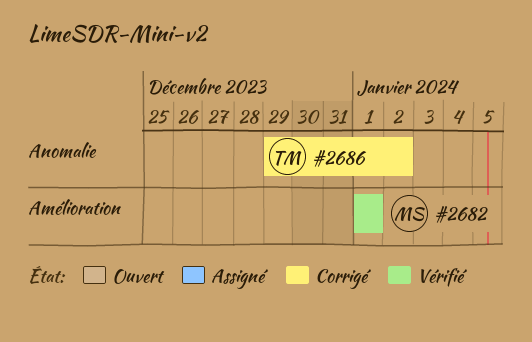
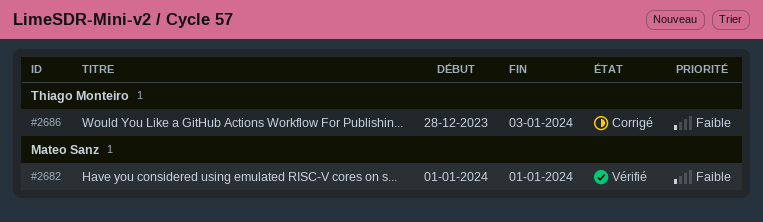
#2686, start: Dec 29 -> Dec 28
#2686, due: Jan 2 -> Jan 3

